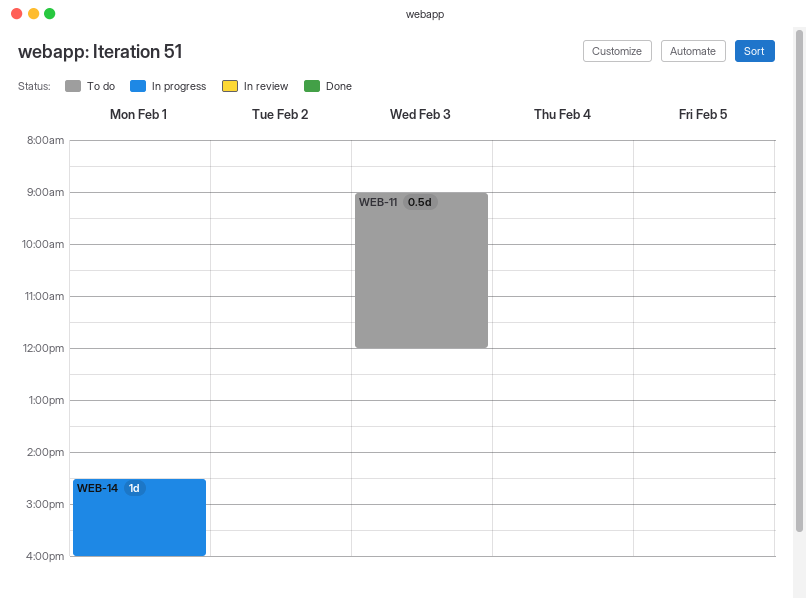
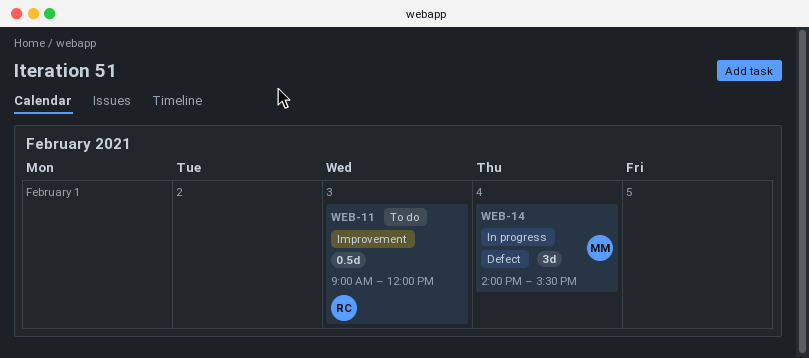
WEB-14, estimate: 1d -> 3d
WEB-14, day: Feb 1 -> Feb 4
WEB-14, begins: 14:30 -> 14:00
WEB-14, ends: 16:00 -> 15:30

